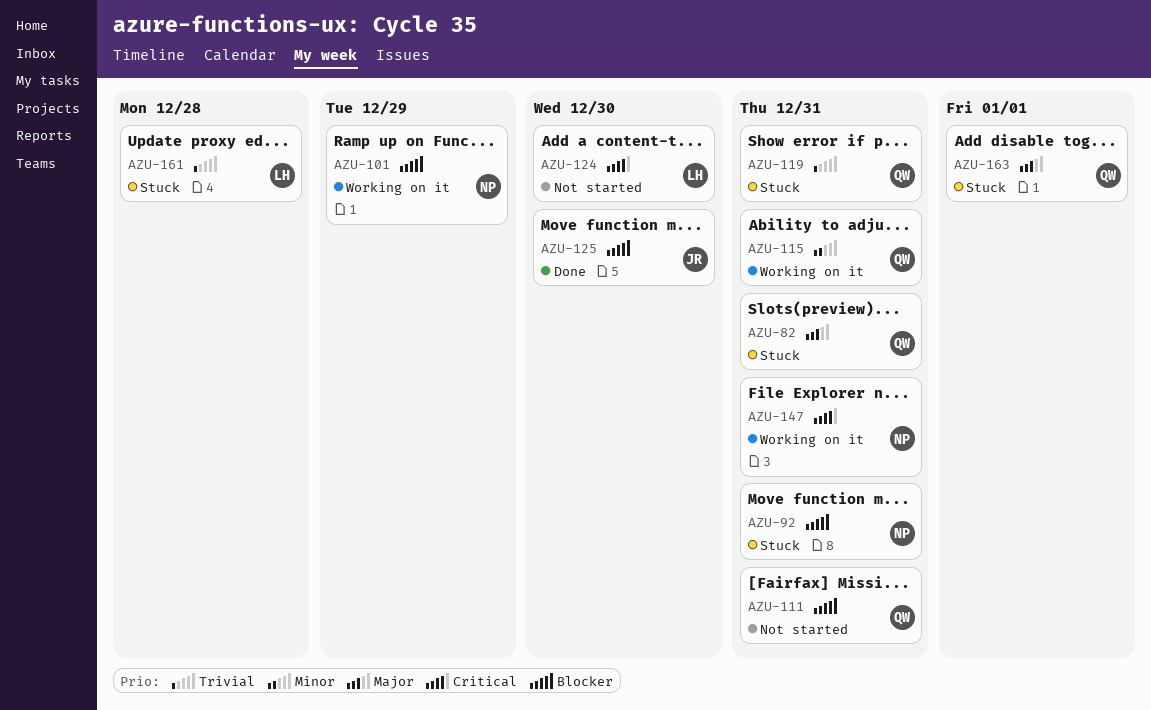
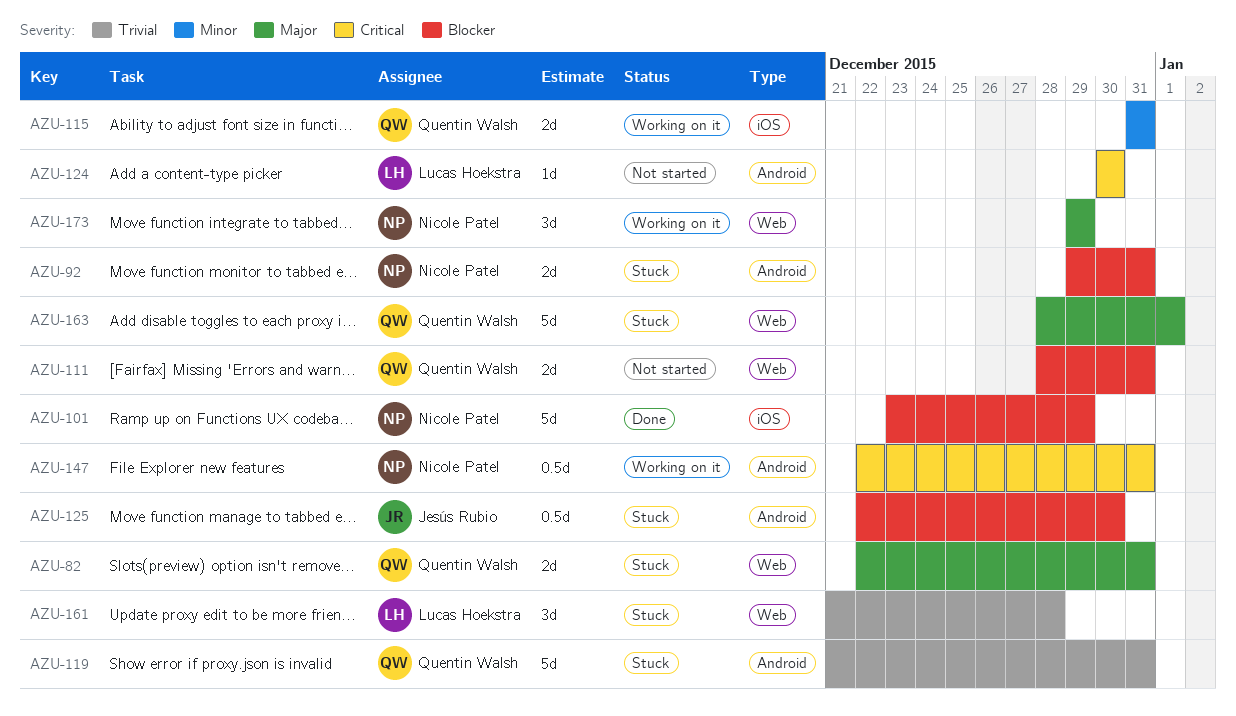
AZU-101, status: Working on it -> Done
AZU-125, status: Done -> Stuck
AZU-173: none -> present

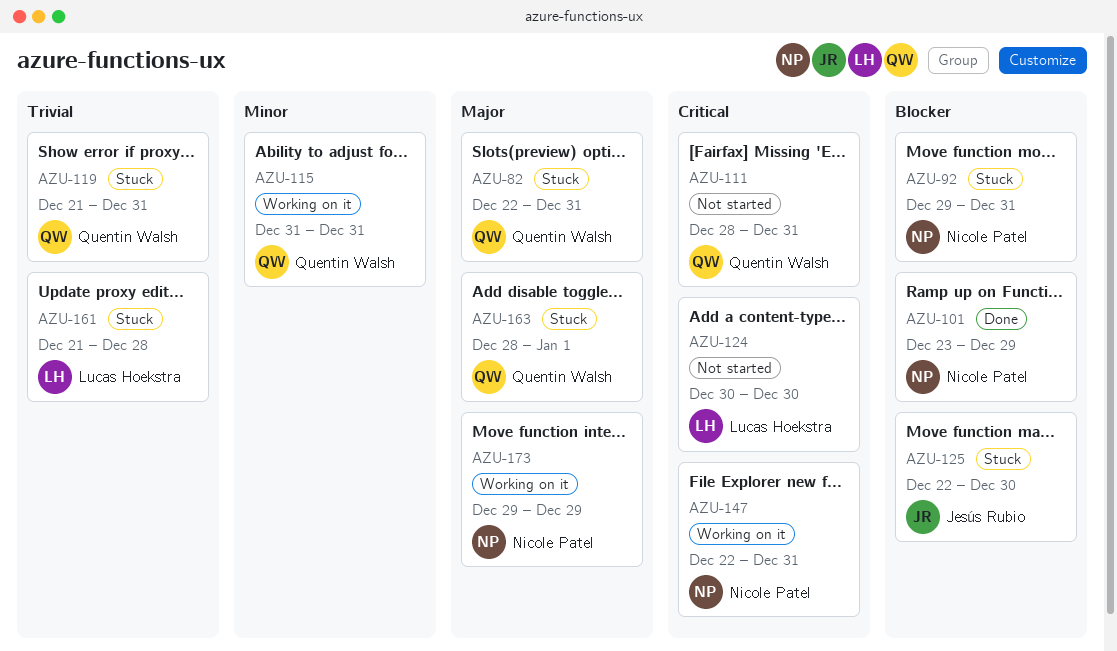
AZU-111, priority: Blocker -> Critical

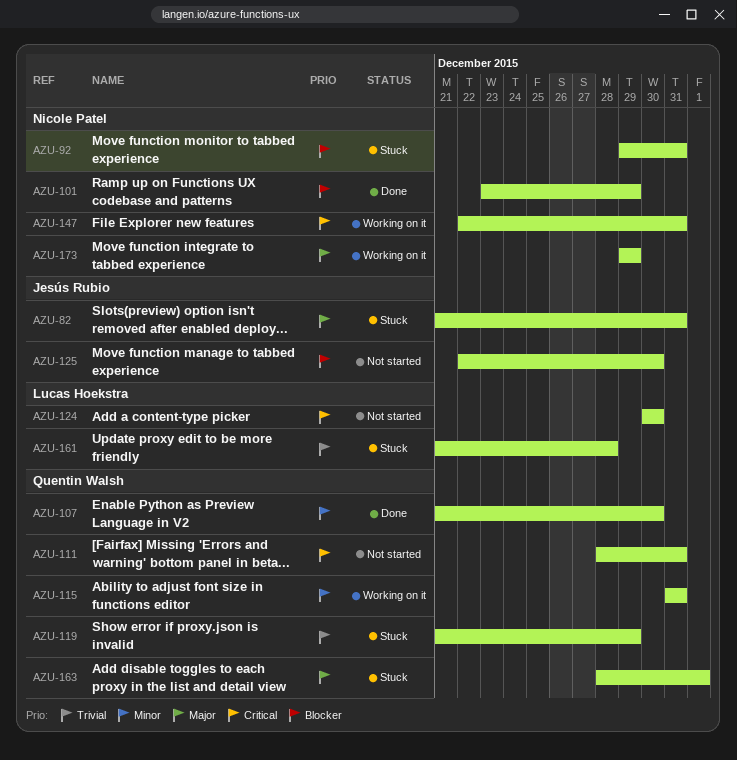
AZU-82, owner: Quentin Walsh -> Jesús Rubio
AZU-82, start: Dec 22 -> Dec 21
AZU-107: none -> present
AZU-119, due: Dec 31 -> Dec 29
AZU-125, status: Stuck -> Not started

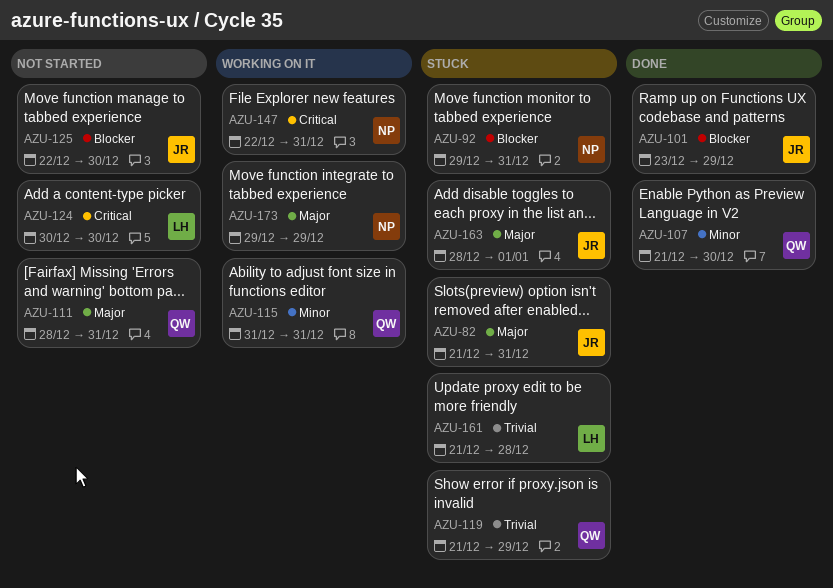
AZU-101, owner: Nicole Patel -> Jesús Rubio
AZU-111, priority: Critical -> Major
AZU-163, owner: Quentin Walsh -> Jesús Rubio

